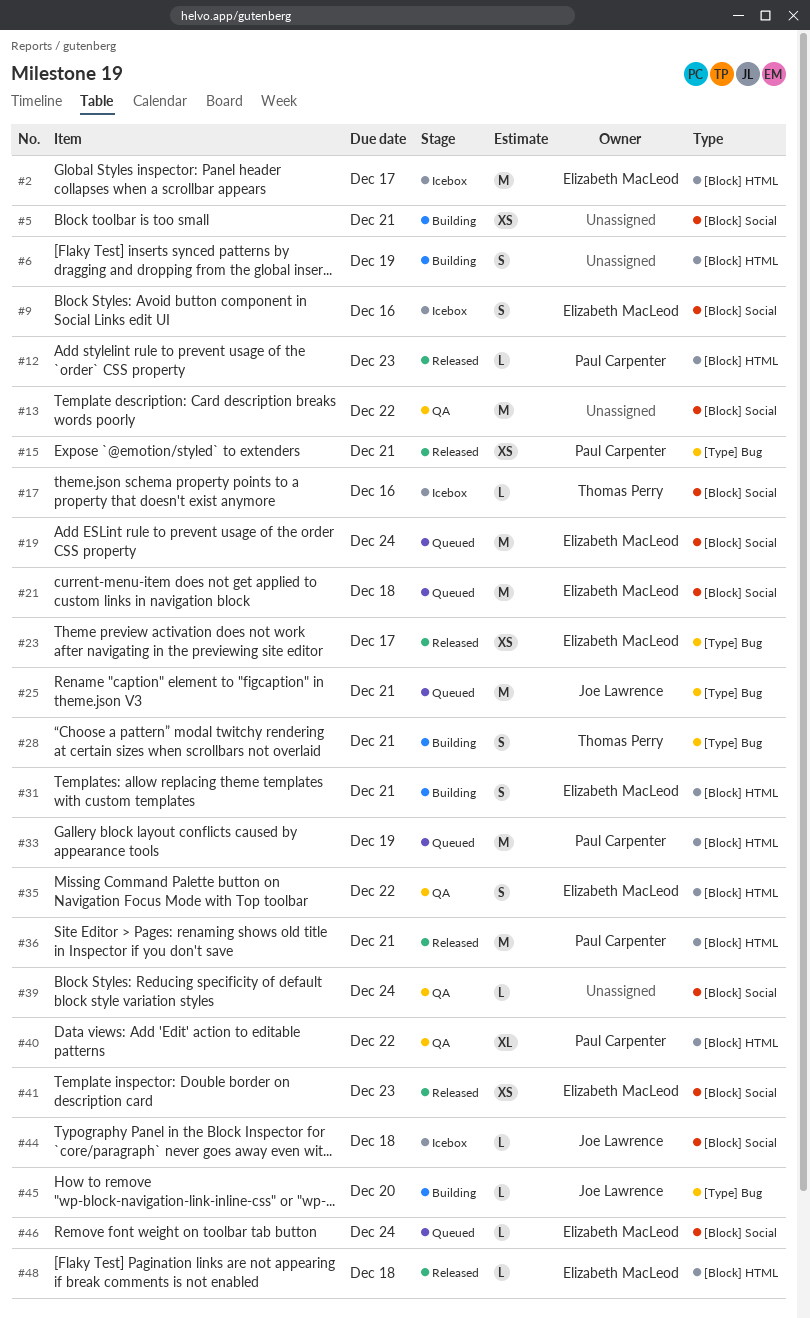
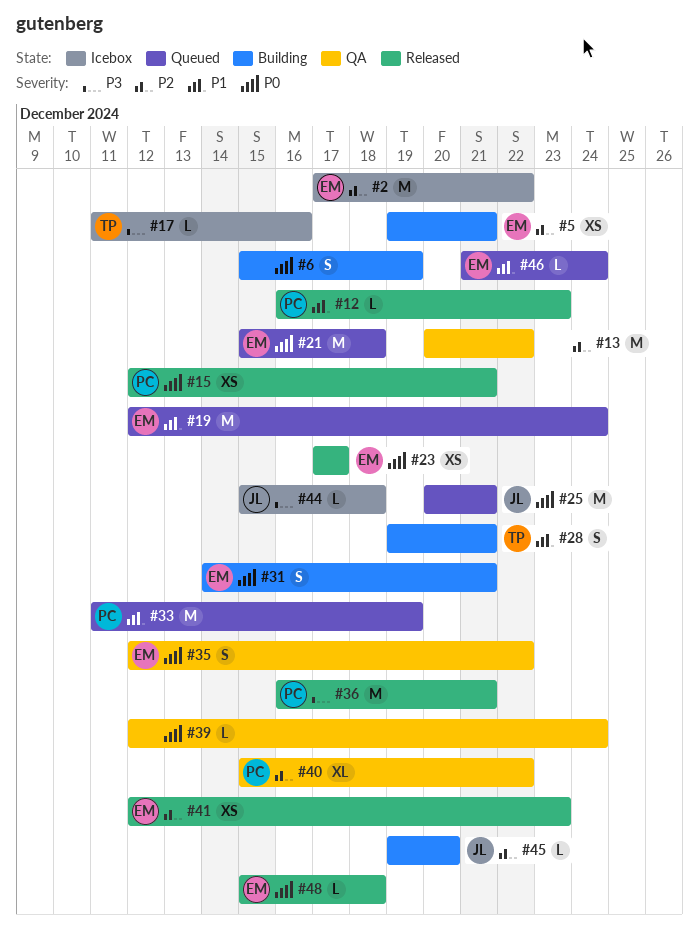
#2, due: Dec 17 -> Dec 22
#5, owner: none -> Elizabeth MacLeod
#9: present -> none

